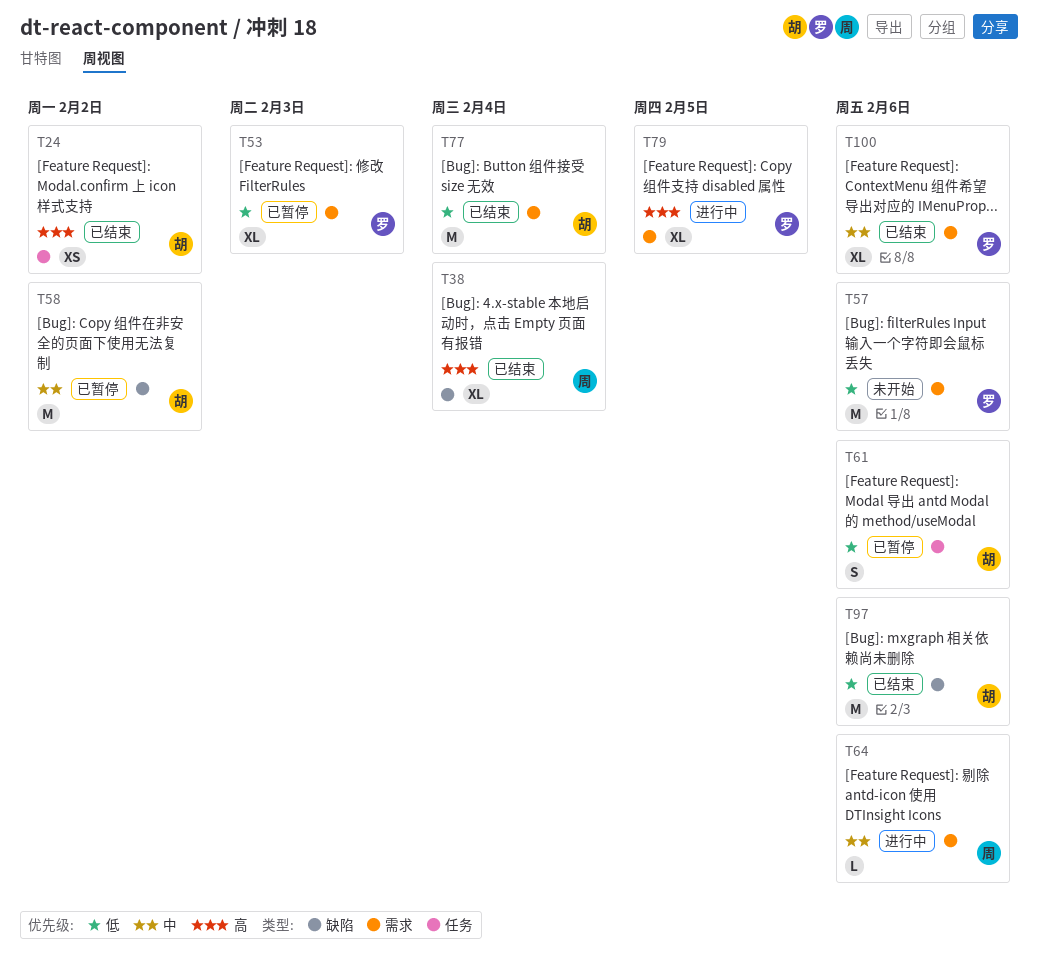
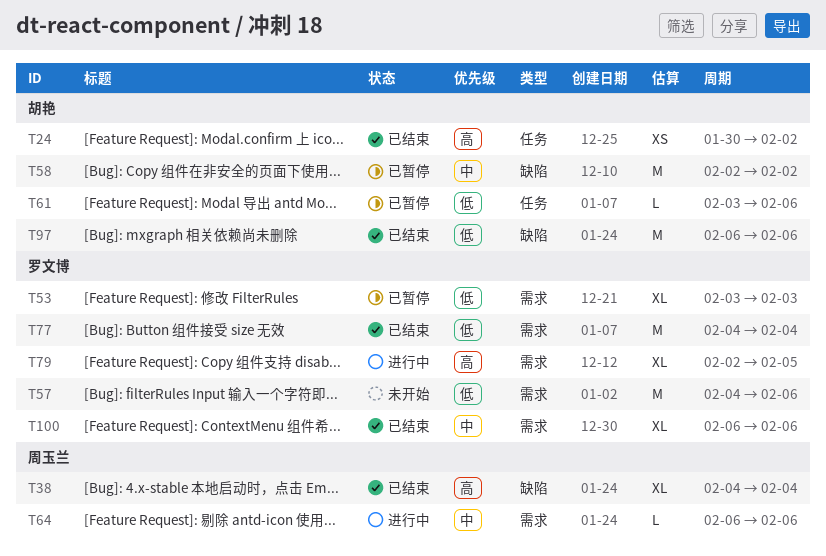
T61, estimate: S -> L
T77, owner: 胡艳 -> 罗文博

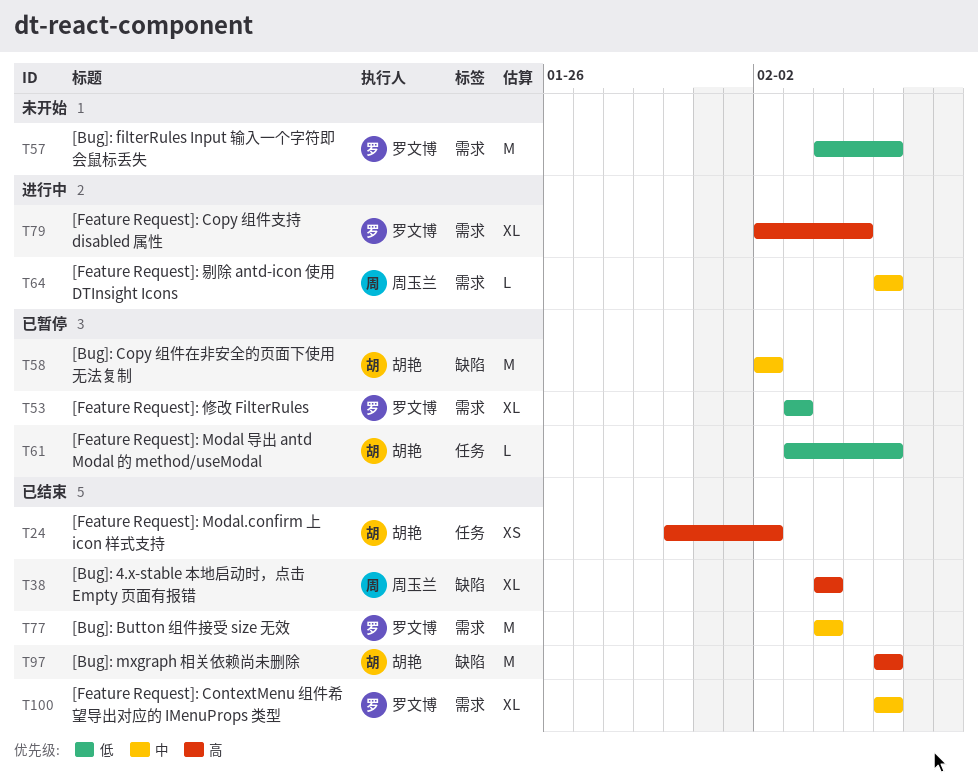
T77, priority: 低 -> 中
T97, priority: 低 -> 高

